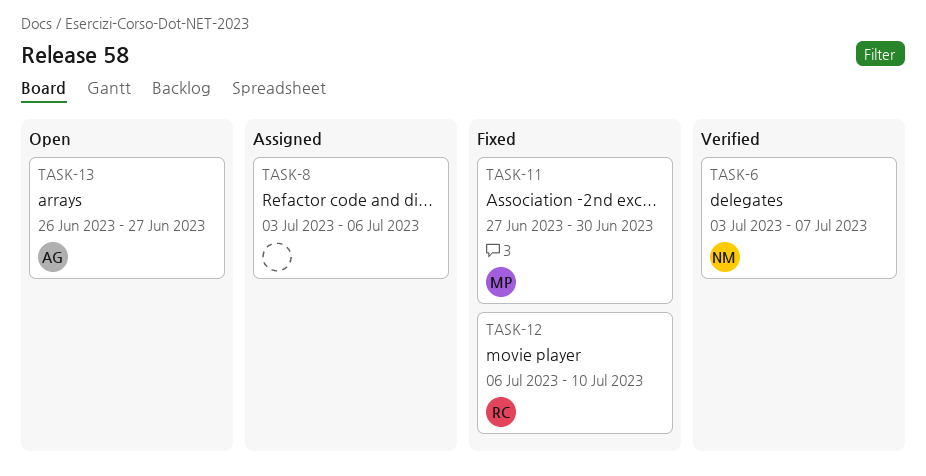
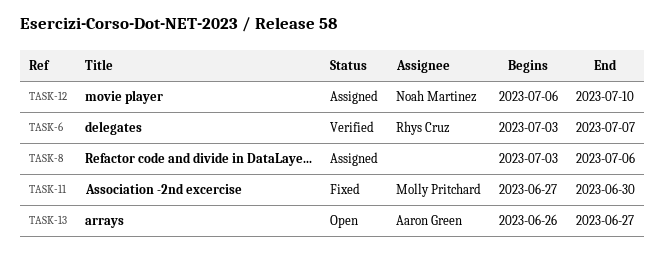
TASK-6, owner: Noah Martinez -> Rhys Cruz
TASK-12, status: Fixed -> Assigned
TASK-12, owner: Rhys Cruz -> Noah Martinez

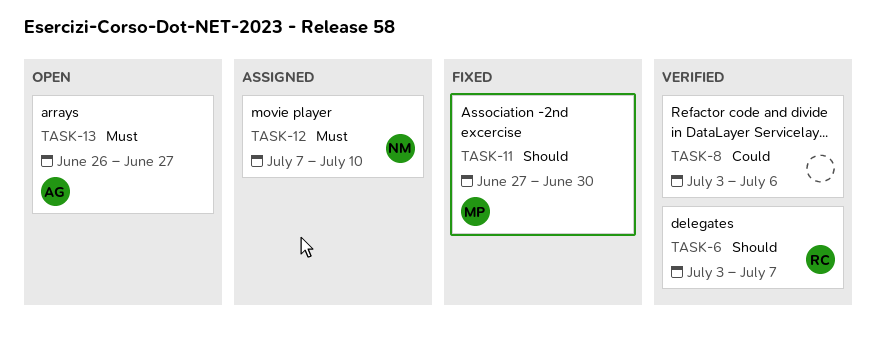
TASK-8, status: Assigned -> Verified
TASK-12, start: Jul 6 -> Jul 7

